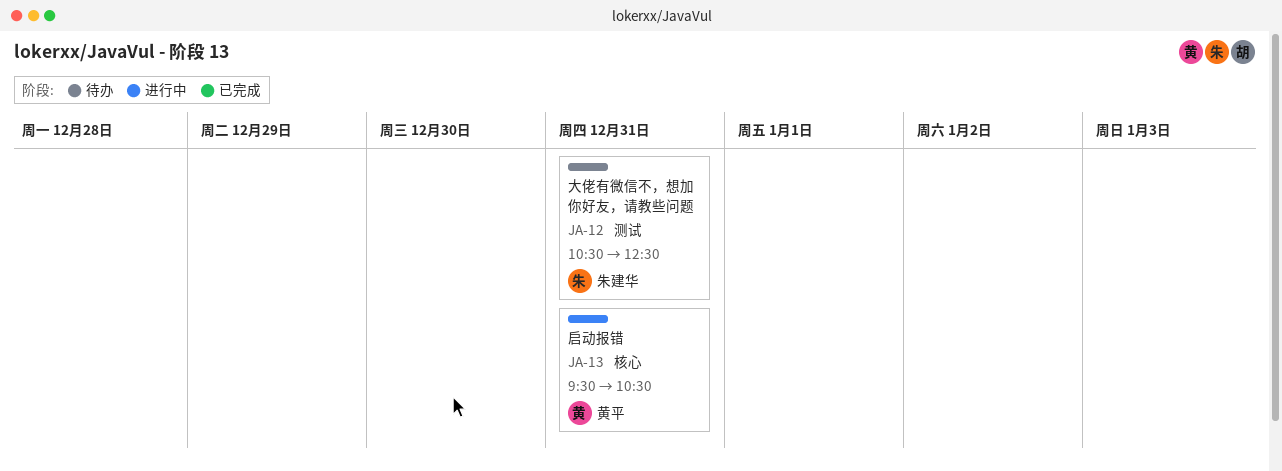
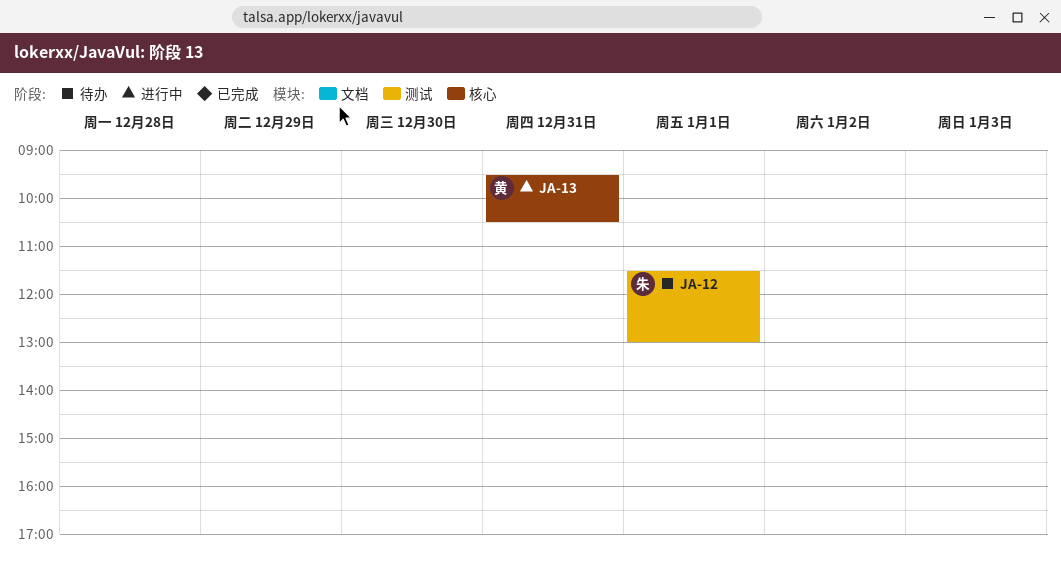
JA-12, day: Dec 31 -> Jan 1
JA-12, begins: 10:30 -> 11:30
JA-12, ends: 12:30 -> 13:00

